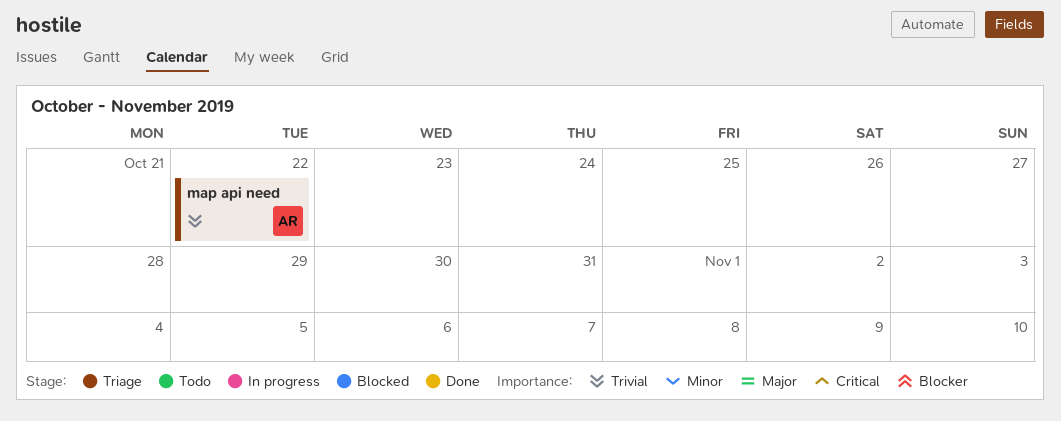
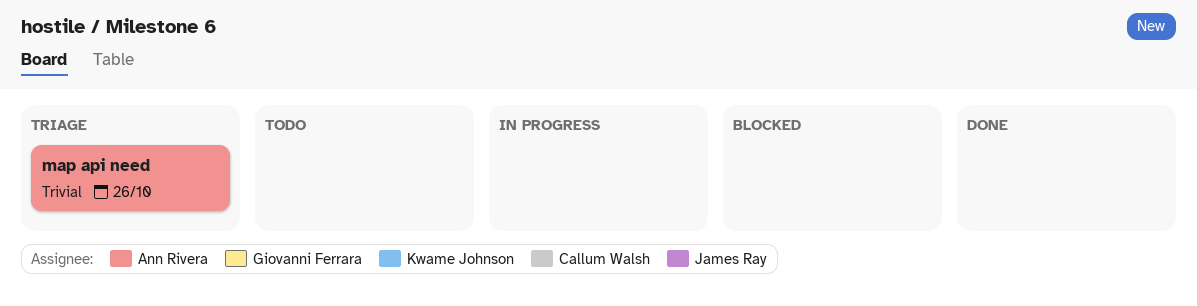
map api need, due: Oct 22 -> Oct 26

